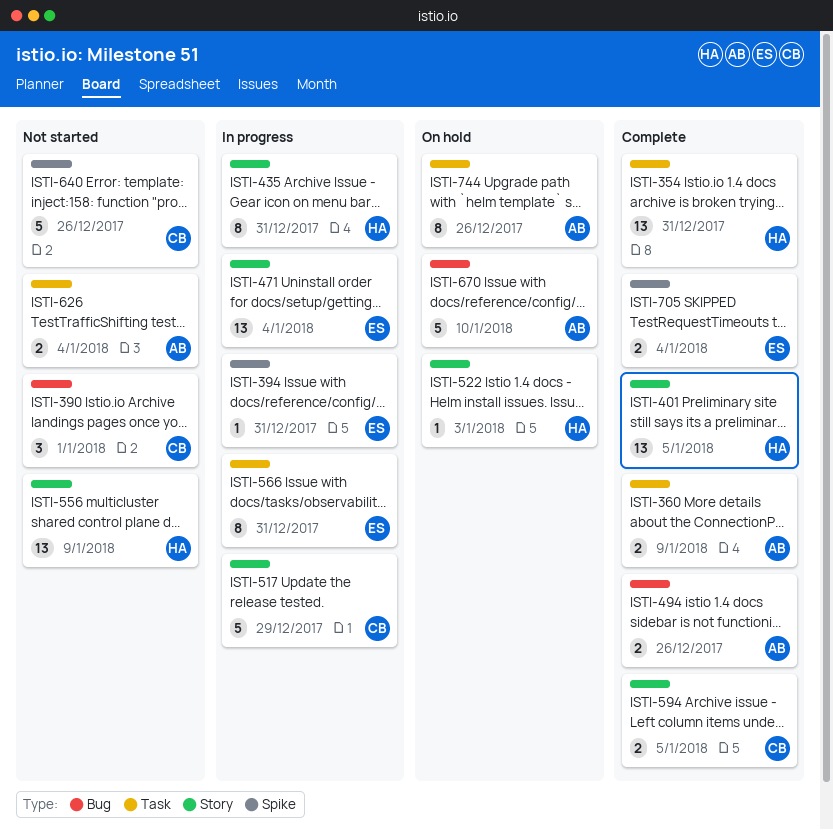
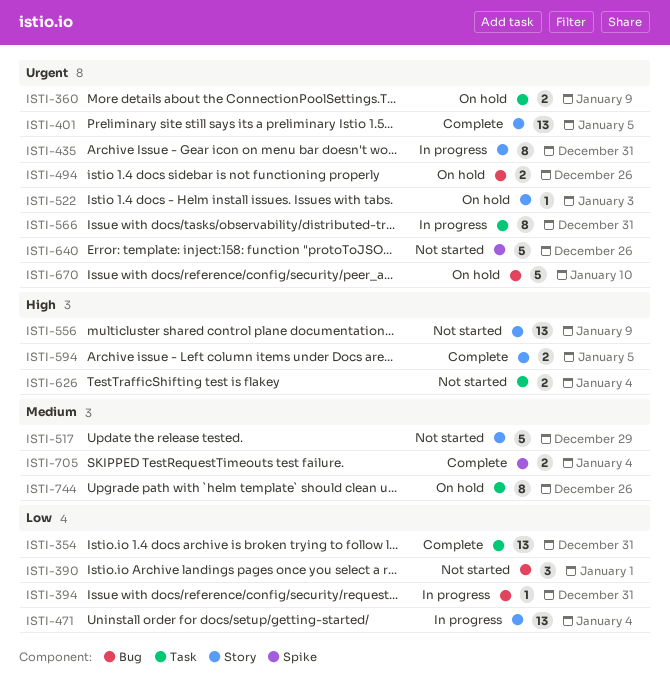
ISTI-360, status: Complete -> On hold
ISTI-394, label: Spike -> Bug
ISTI-494, status: Complete -> On hold
ISTI-517, status: In progress -> Not started

